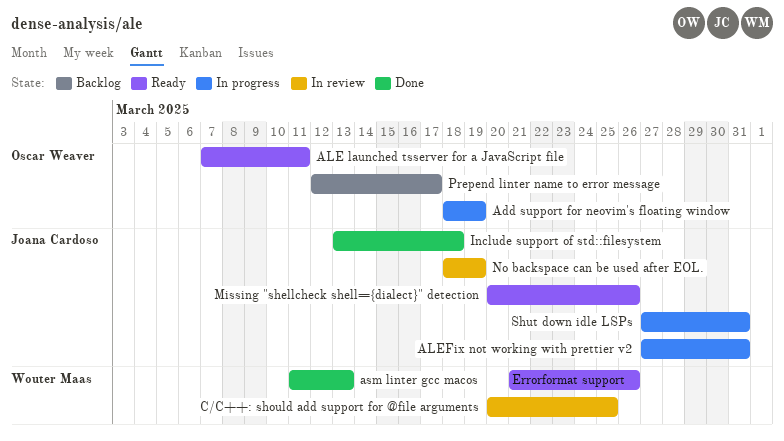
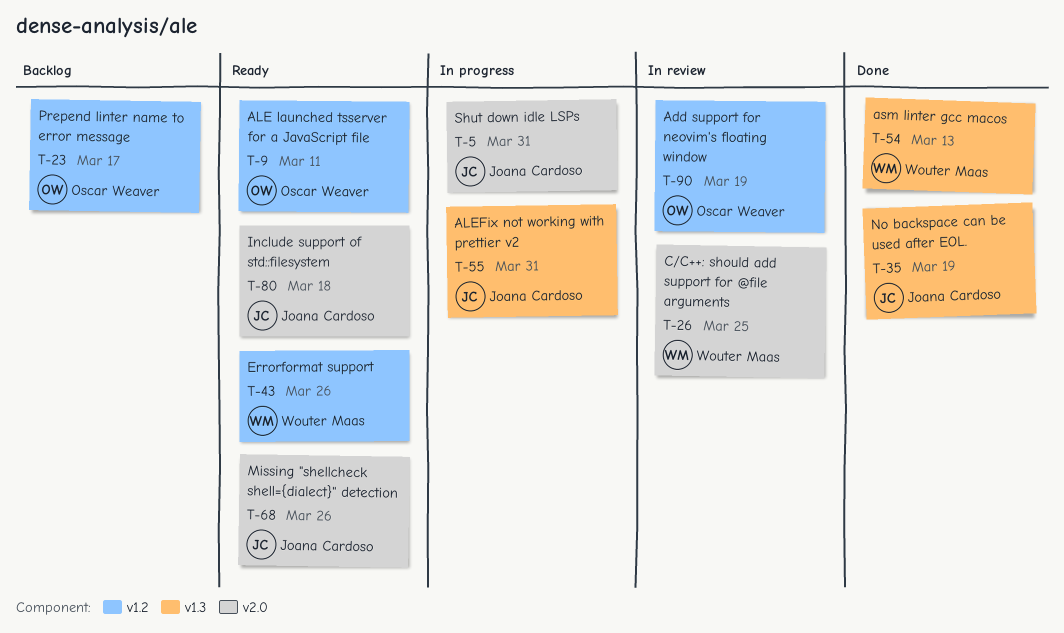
Add support for neovim's floating window, status: In progress -> In review
Include support of std::filesystem, status: Done -> Ready
No backspace can be used after EOL., status: In review -> Done

